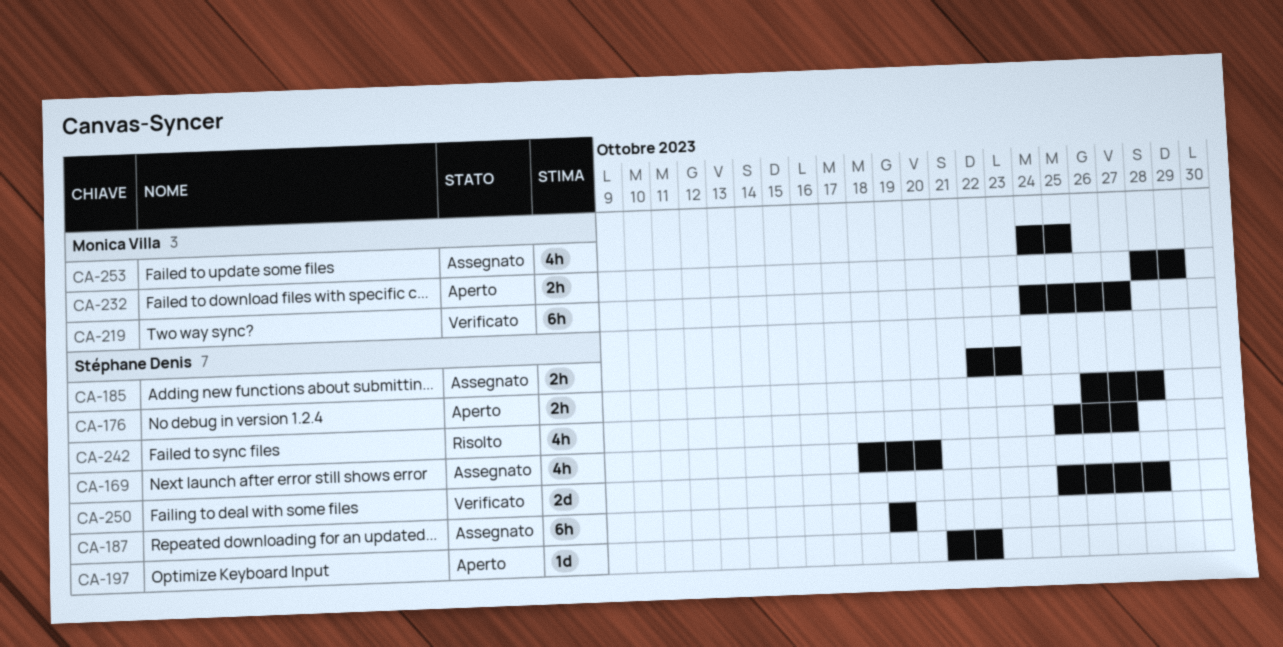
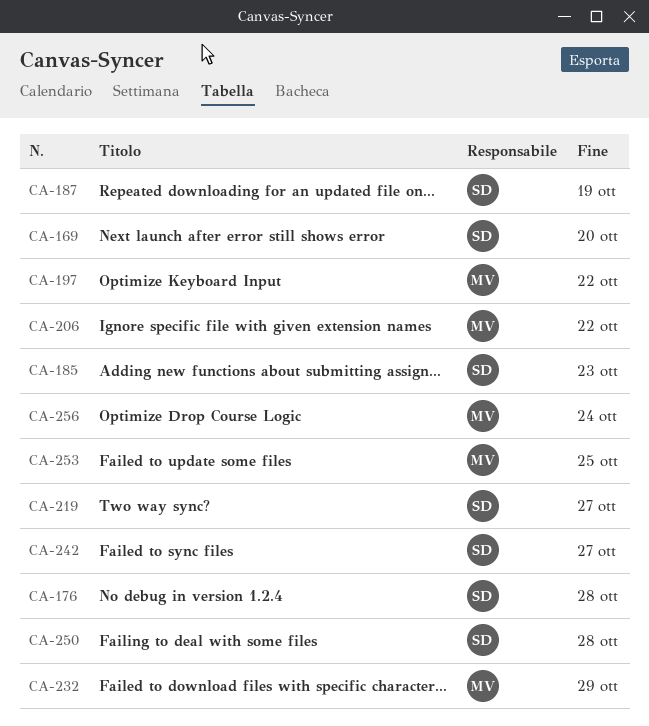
CA-197, owner: Stéphane Denis -> Monica Villa
CA-206: none -> present
CA-219, owner: Monica Villa -> Stéphane Denis
CA-256: none -> present

